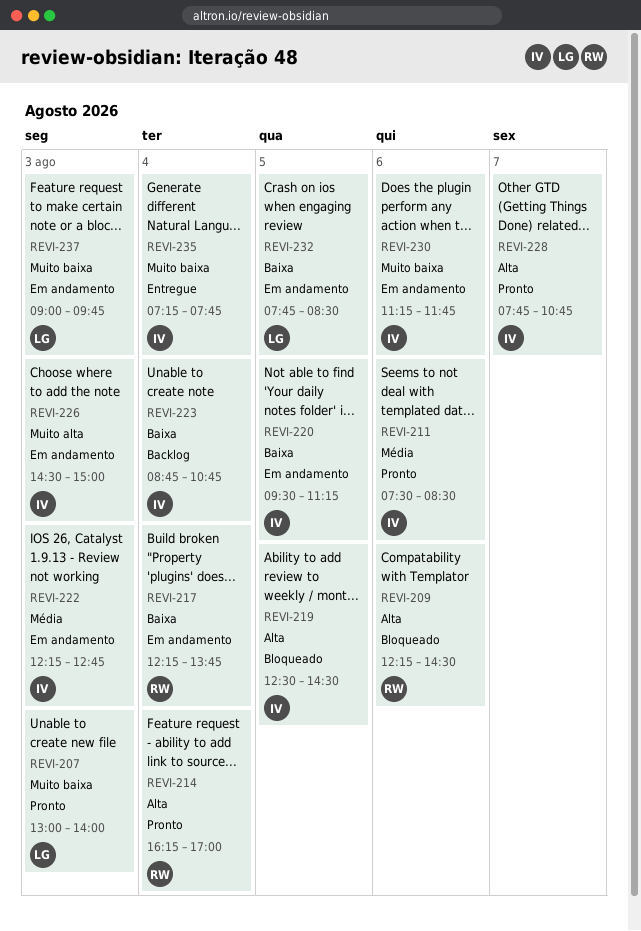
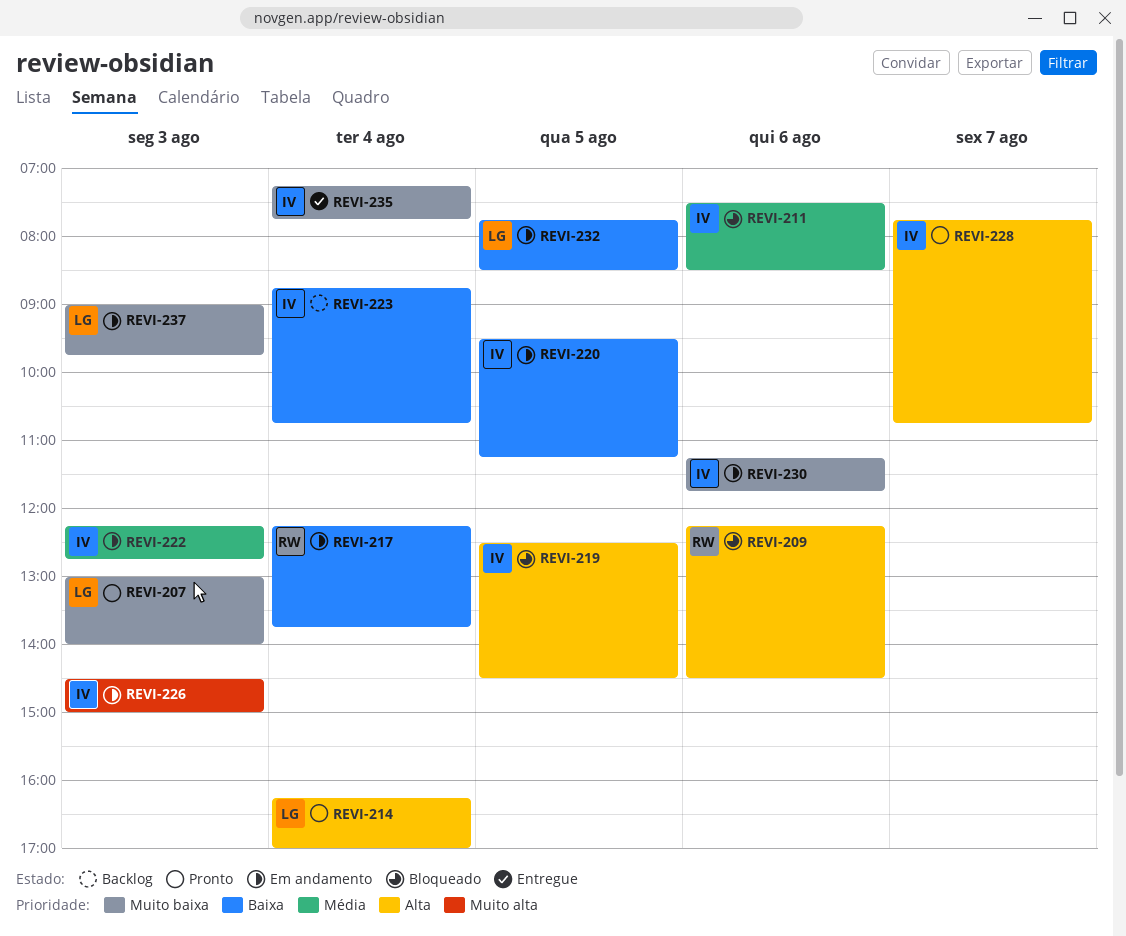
REVI-211, status: Pronto -> Bloqueado
REVI-214, owner: RW -> LG

